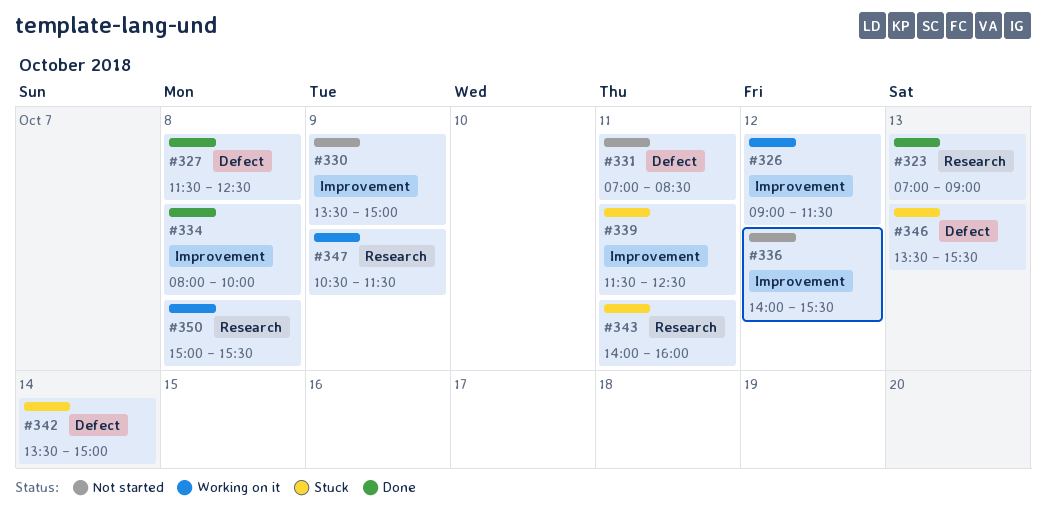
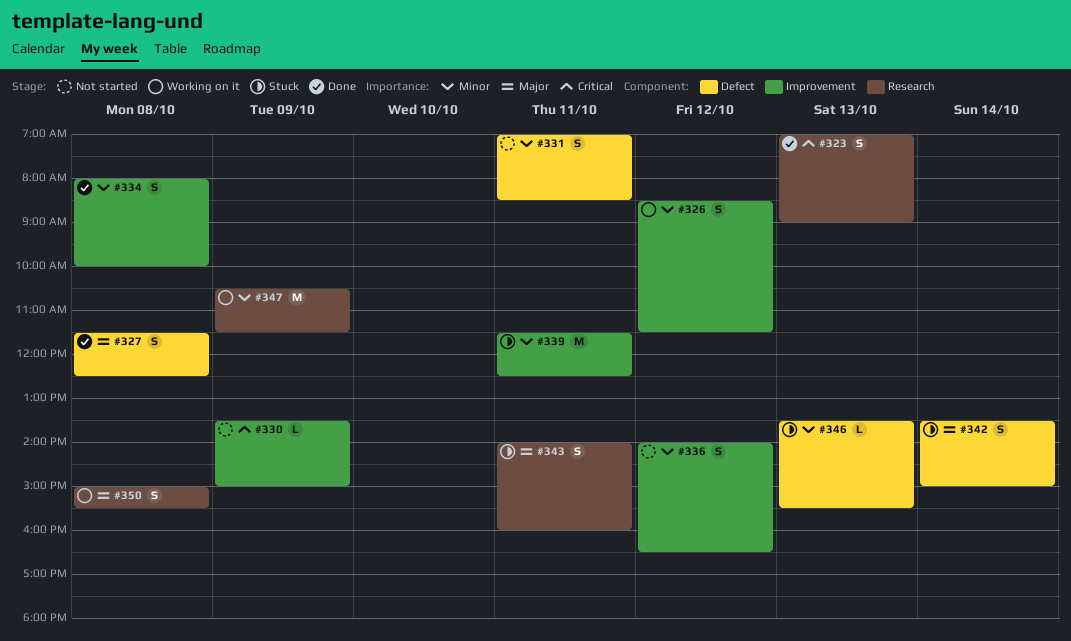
#326, begins: 09:00 -> 08:30
#336, ends: 15:30 -> 16:30

